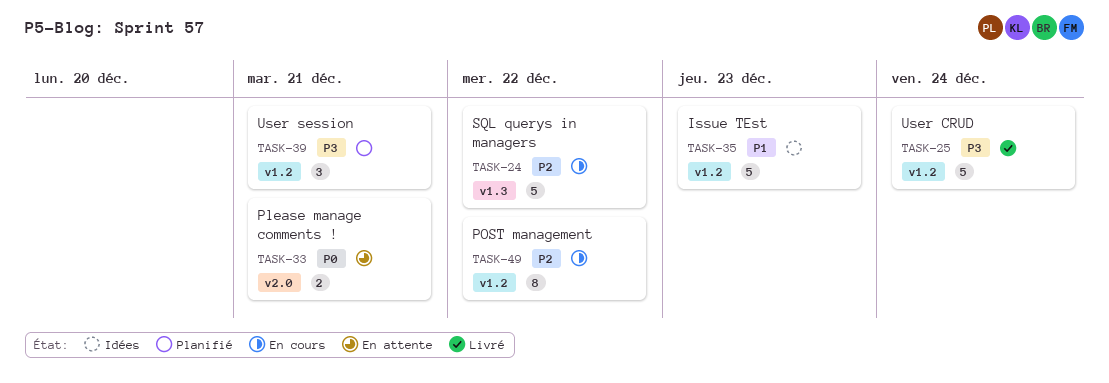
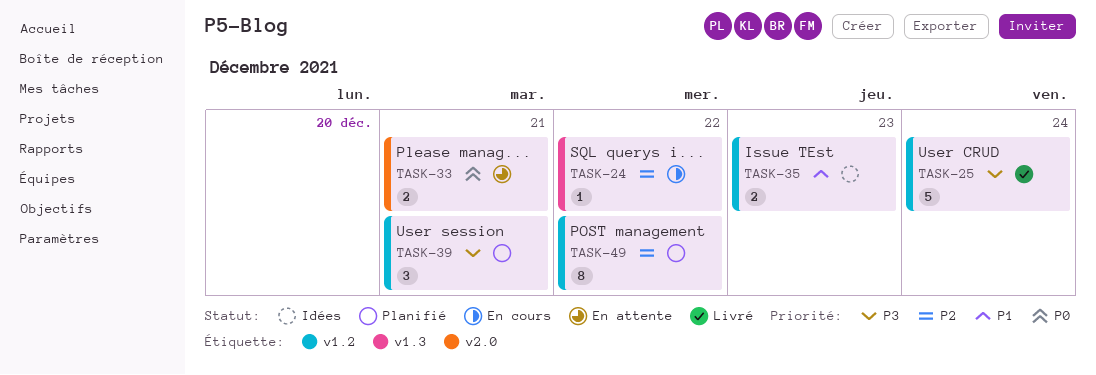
TASK-24, estimate: 5 -> 1
TASK-35, estimate: 5 -> 2
TASK-49, status: En cours -> Planifié

